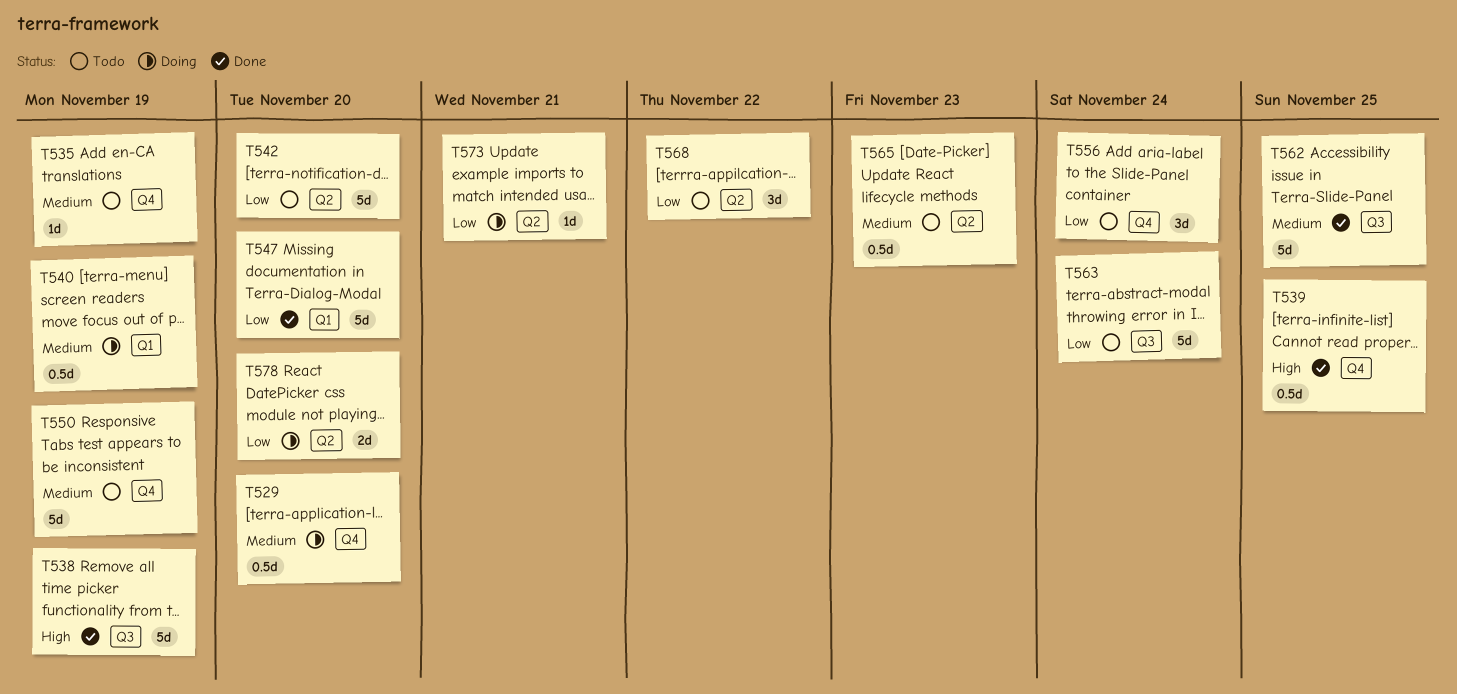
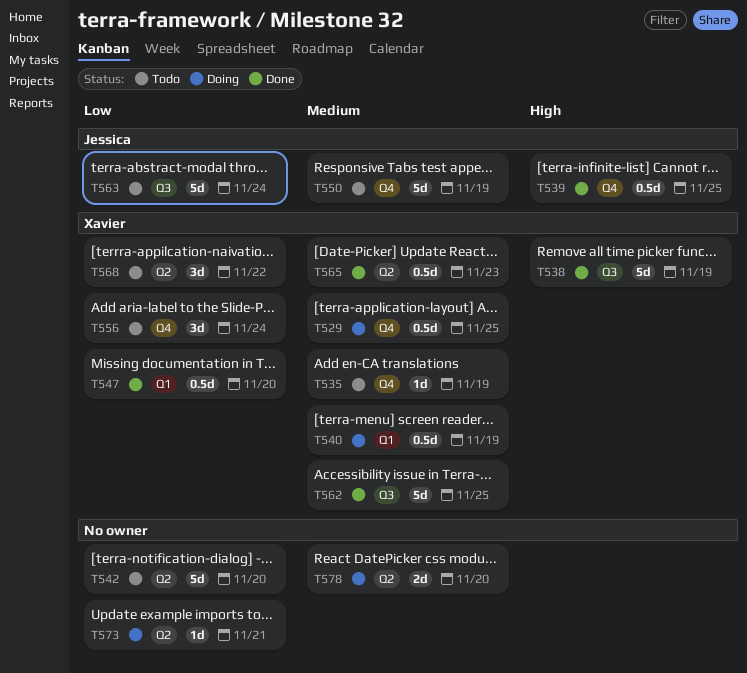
T529, due: Nov 20 -> Nov 25
T547, estimate: 5d -> 0.5d
T565, status: Todo -> Done
T578, priority: Low -> Medium

